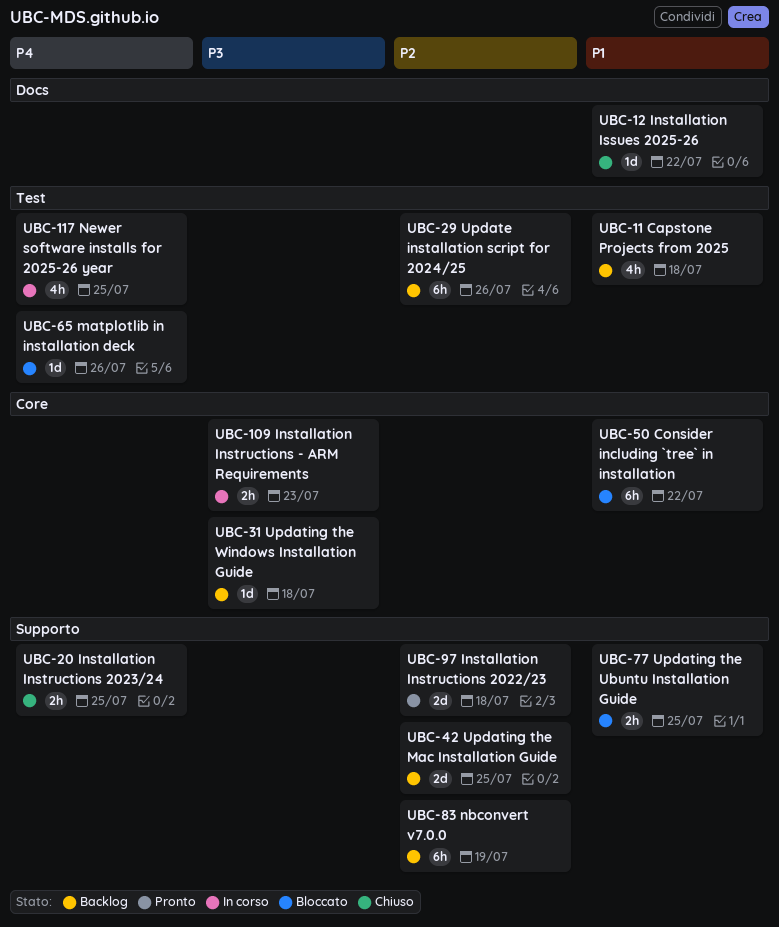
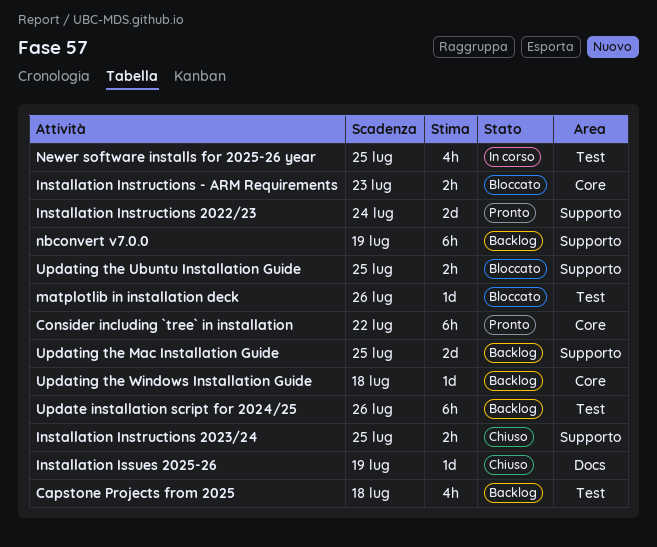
Consider including `tree` in installation, status: Bloccato -> Pronto
Installation Instructions - ARM Requirements, status: In corso -> Bloccato
Installation Instructions 2022/23, due: Jul 18 -> Jul 24
Installation Issues 2025-26, due: Jul 22 -> Jul 19

